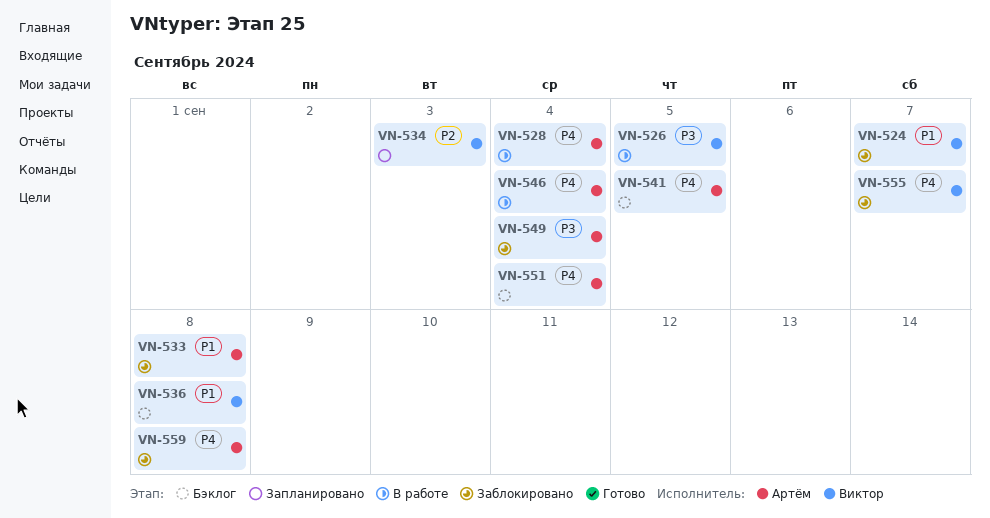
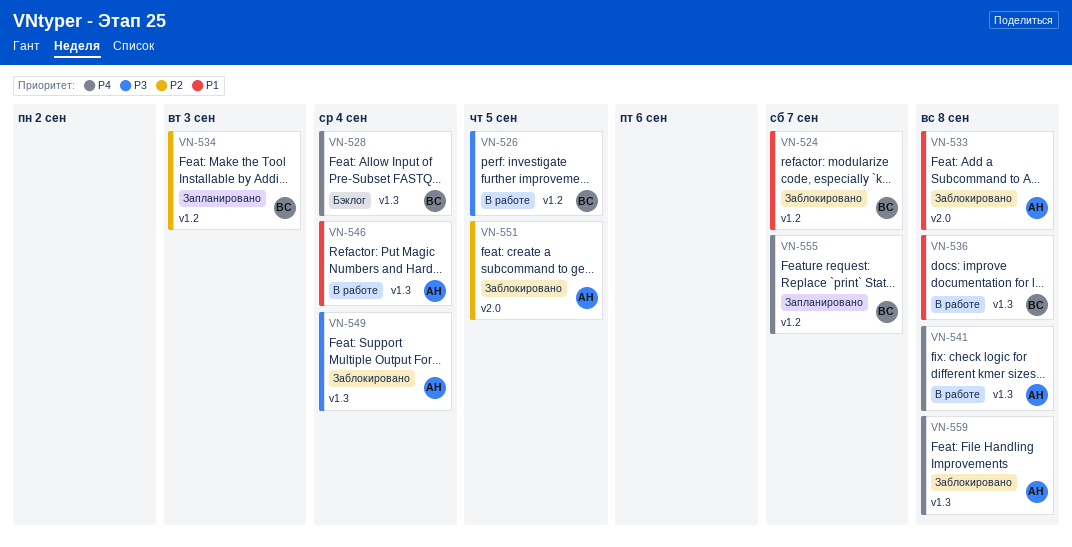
VN-528, status: В работе -> Бэклог
VN-528, owner: Артём -> Виктор
VN-536, status: Бэклог -> В работе
VN-541, status: Бэклог -> В работе
VN-541, due: Sep 5 -> Sep 8
VN-546, priority: P4 -> P1
VN-551, status: Бэклог -> Заблокировано
VN-551, priority: P4 -> P2
VN-551, due: Sep 4 -> Sep 5
VN-555, status: Заблокировано -> Запланировано

